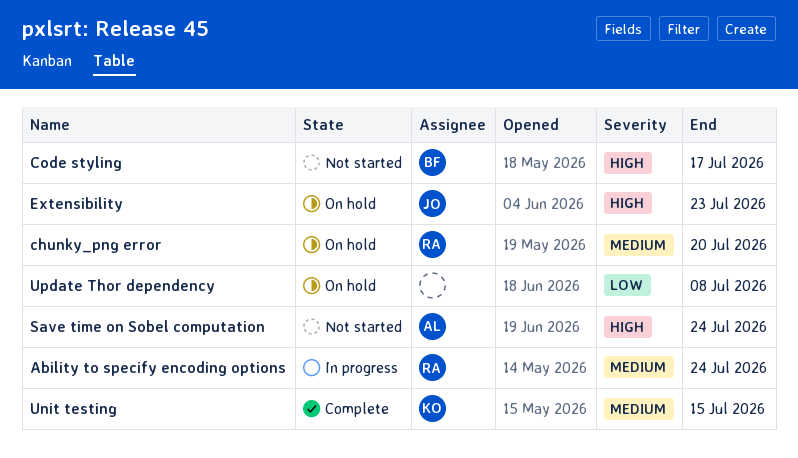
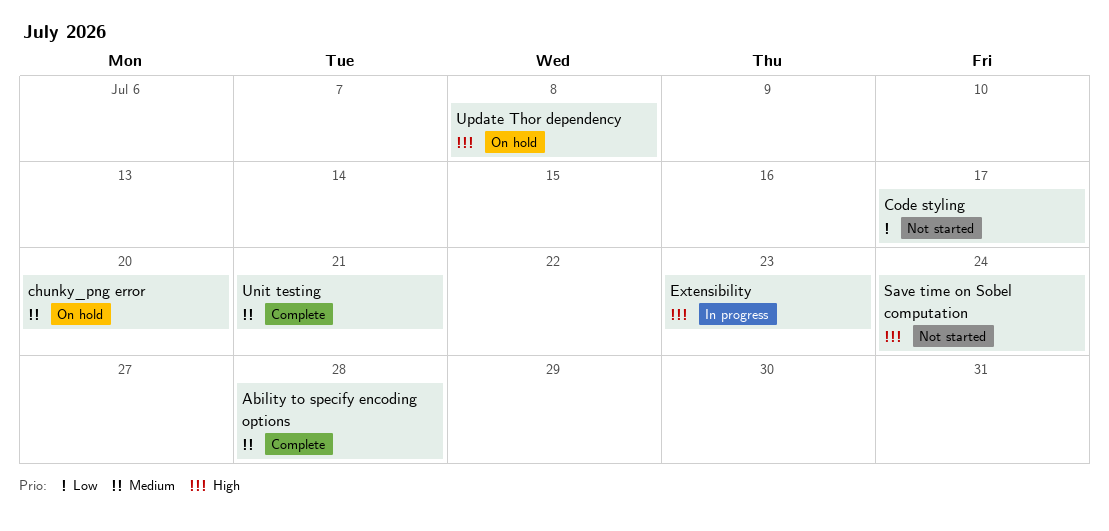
Ability to specify encoding options, status: In progress -> Complete
Ability to specify encoding options, due: Jul 24 -> Jul 28
Code styling, priority: High -> Low
Extensibility, status: On hold -> In progress
Unit testing, due: Jul 15 -> Jul 21
Update Thor dependency, priority: Low -> High

